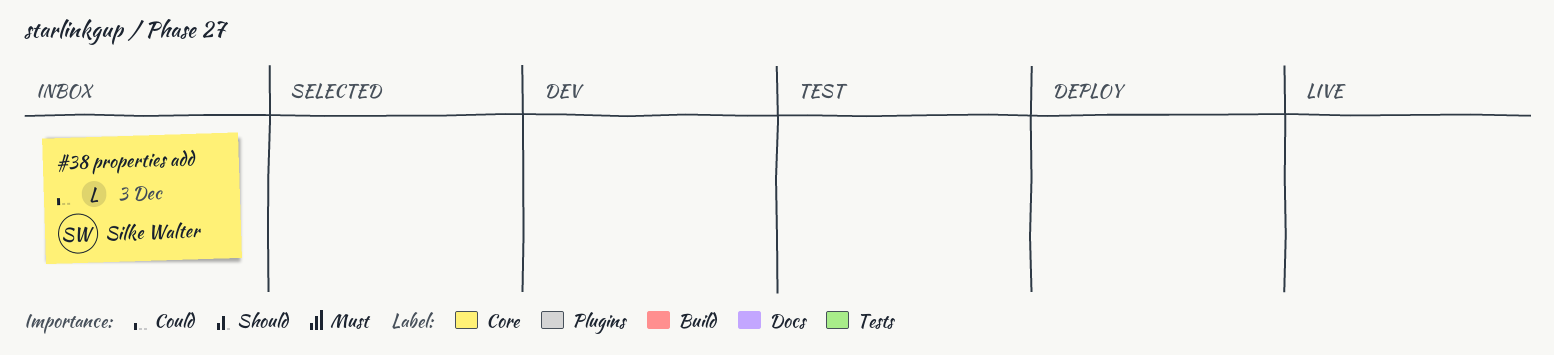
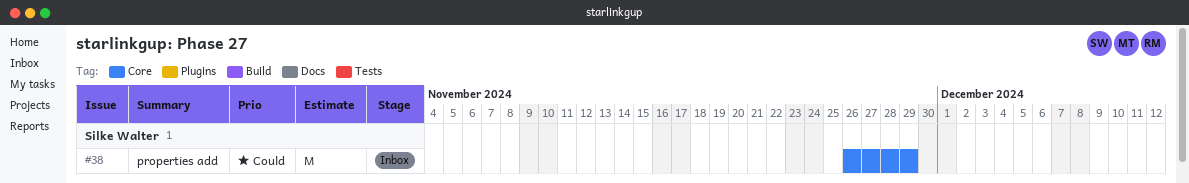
#38, estimate: L -> M
#38, due: Dec 3 -> Nov 29

